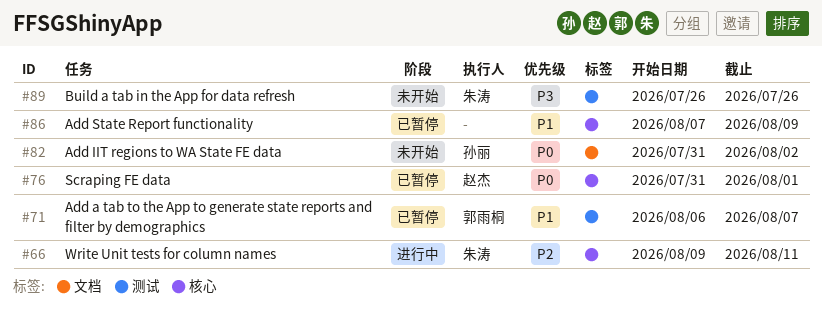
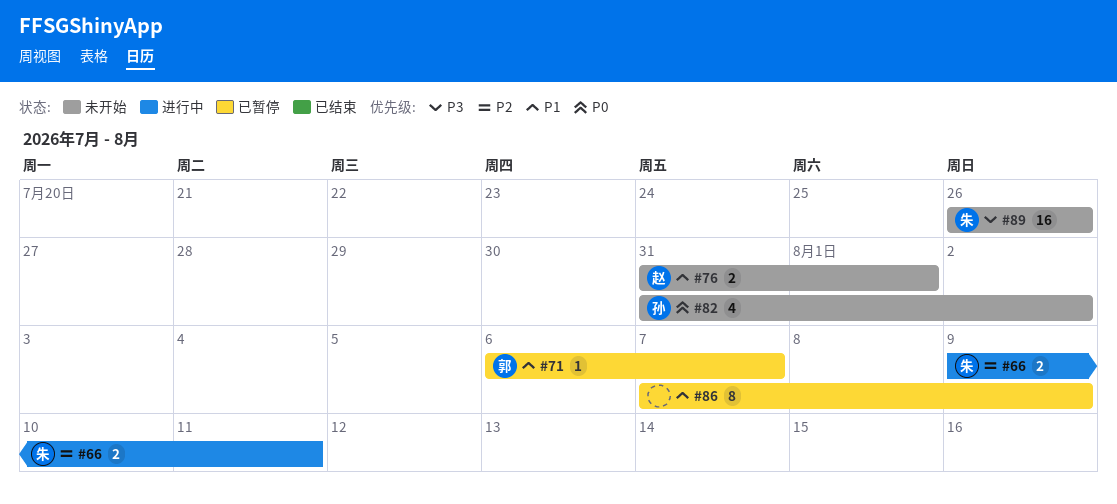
#76, status: 已暂停 -> 未开始
#76, priority: P0 -> P1

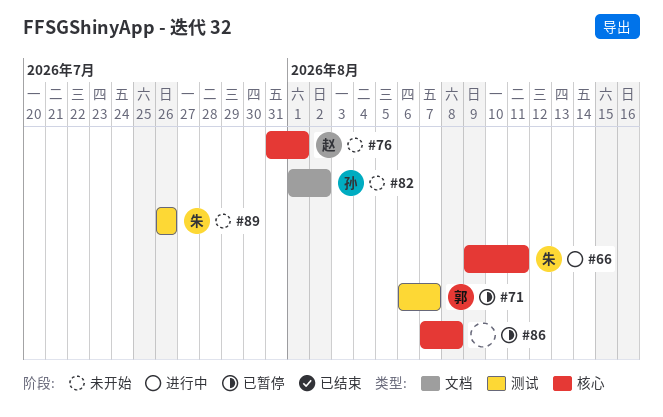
#82, start: Jul 31 -> Aug 1
#86, due: Aug 9 -> Aug 8

